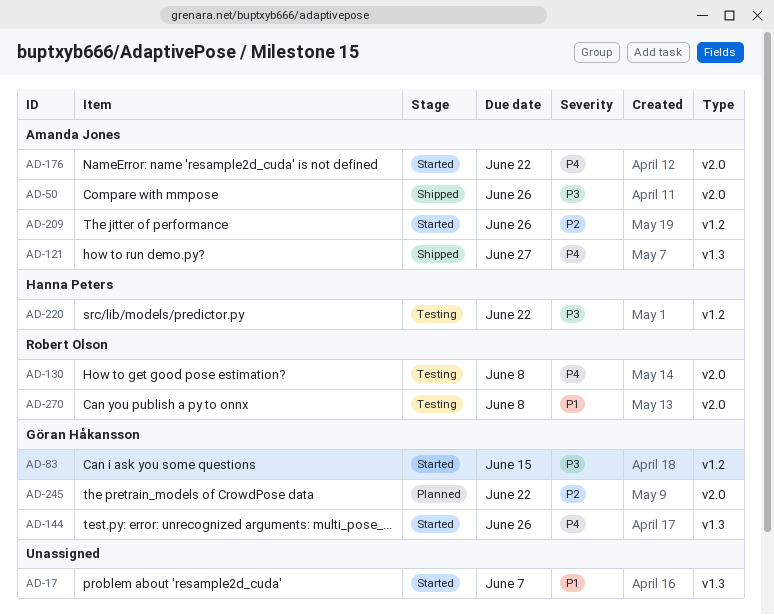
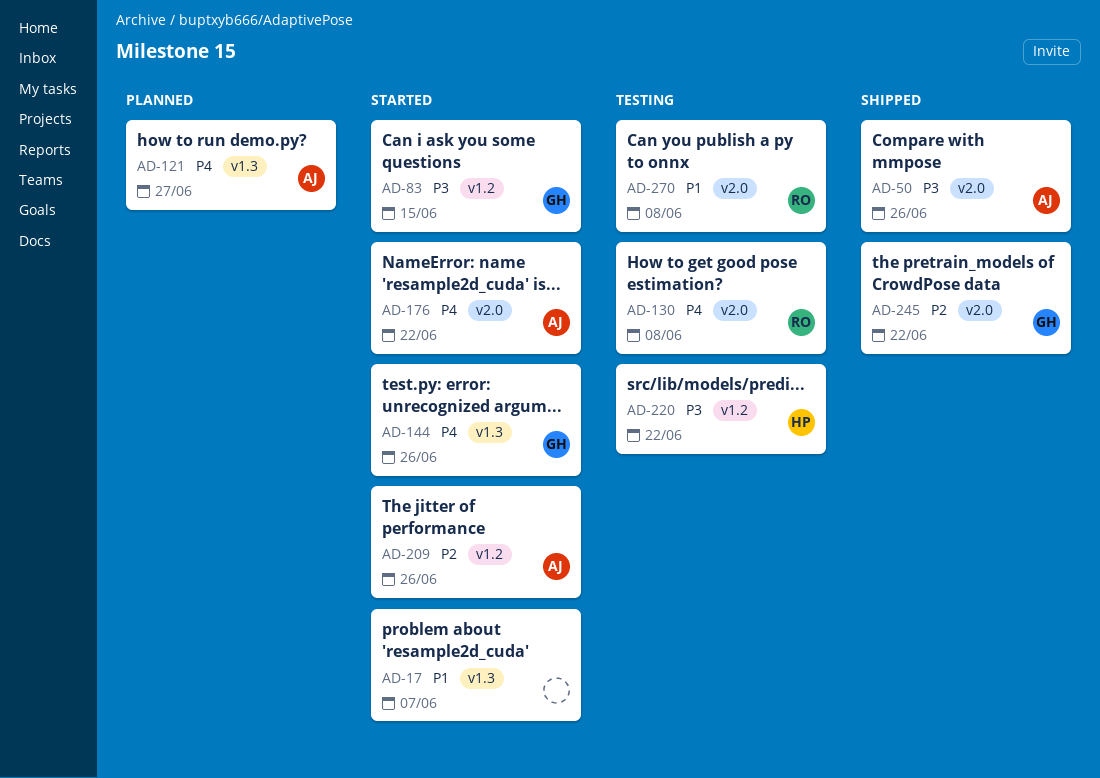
AD-121, status: Shipped -> Planned
AD-245, status: Planned -> Shipped

